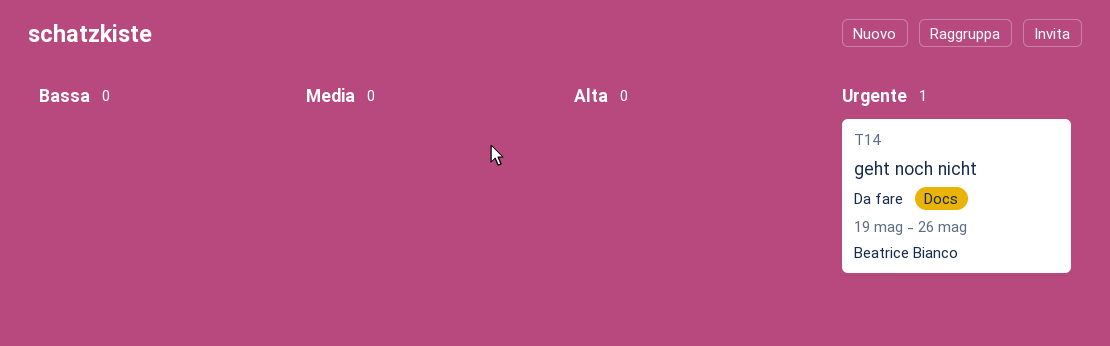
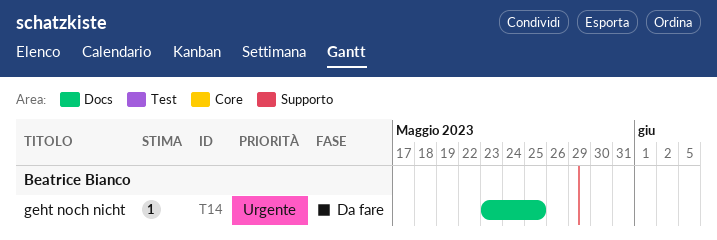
T14, start: May 19 -> May 23
T14, due: May 26 -> May 25

